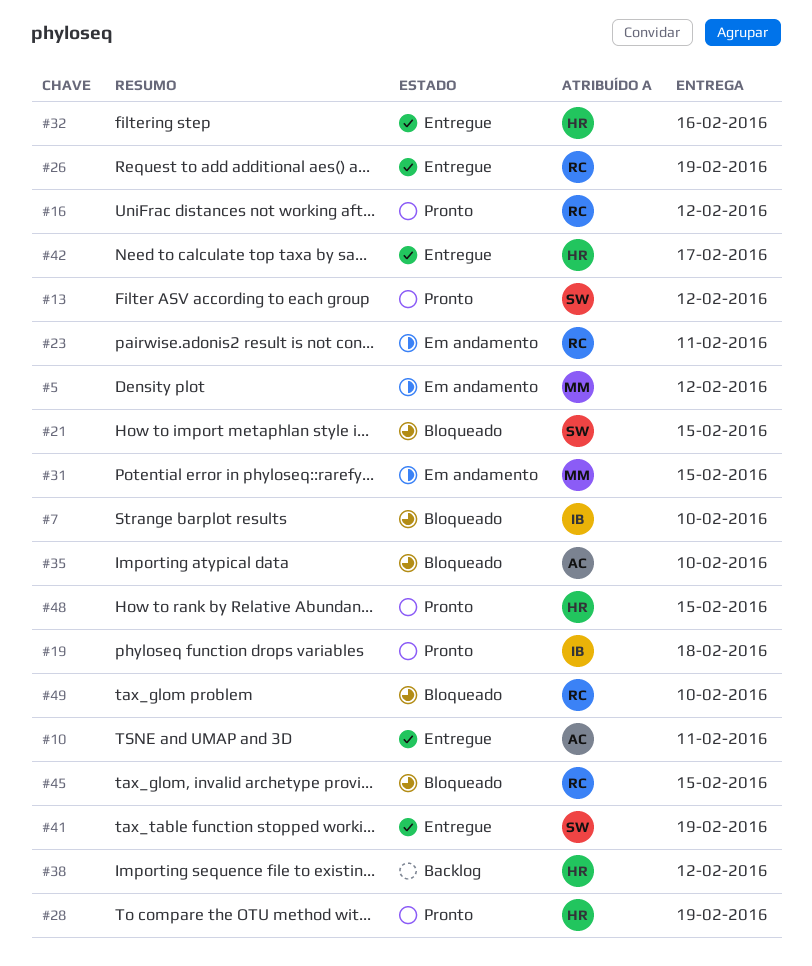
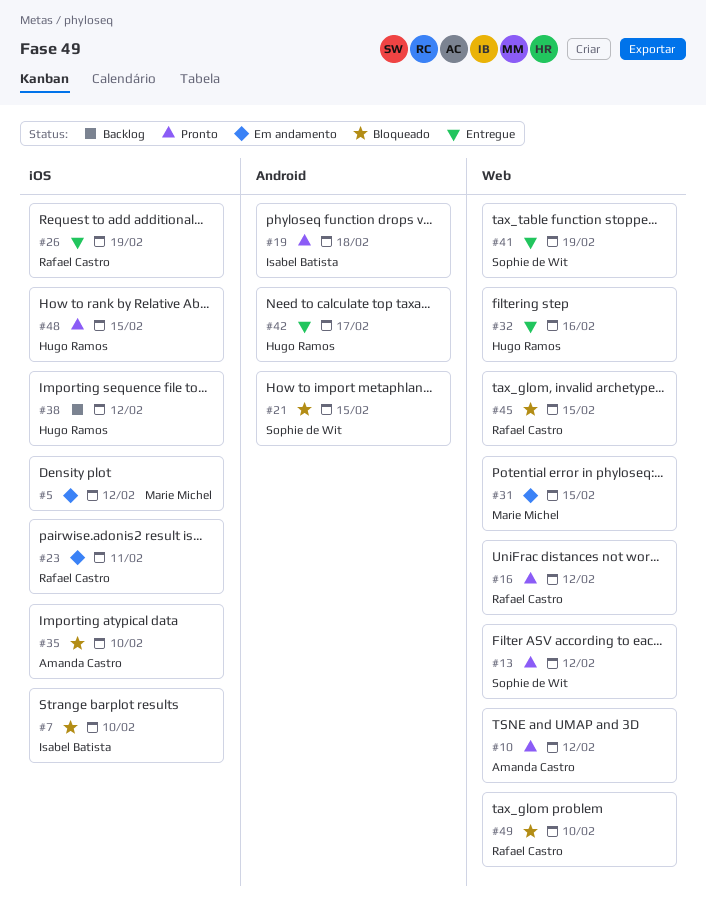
#10, status: Entregue -> Pronto
#10, due: Feb 11 -> Feb 12
#28: present -> none

